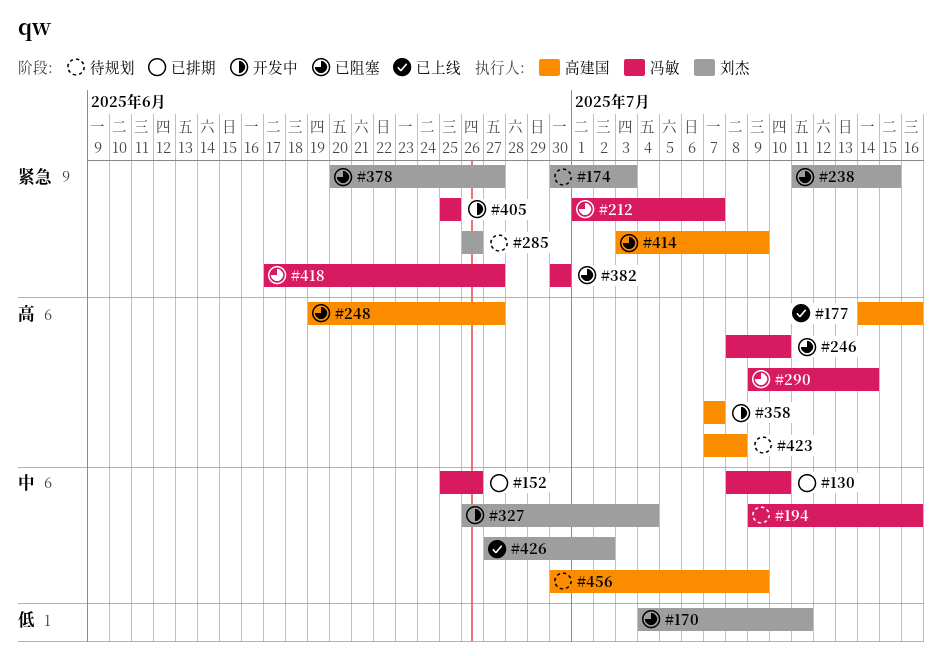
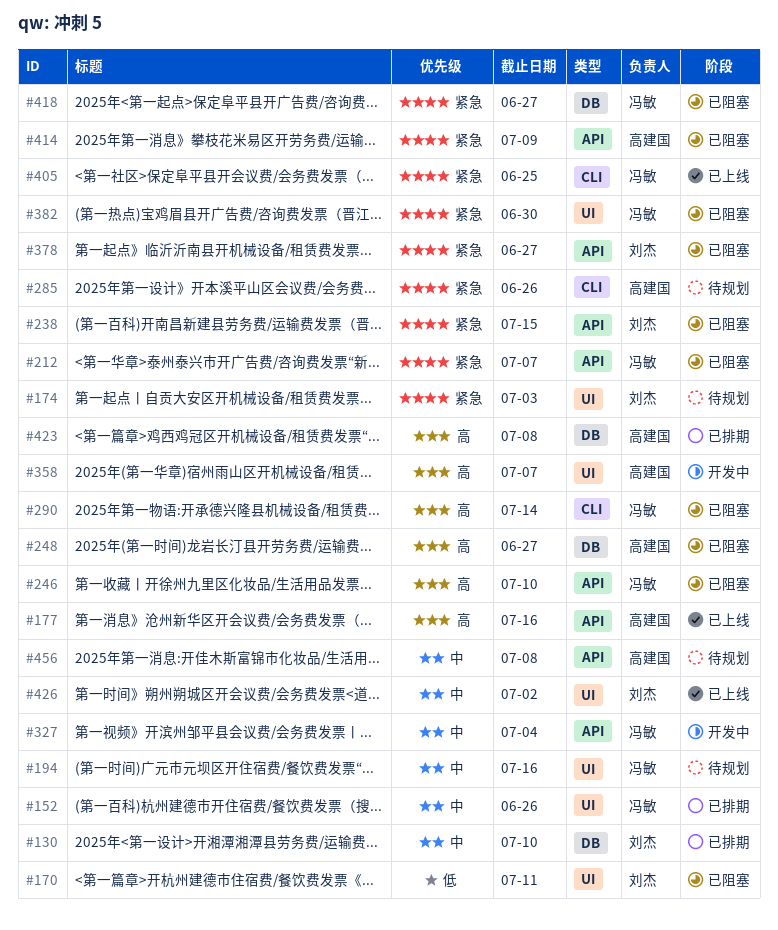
#130, owner: 冯敏 -> 刘杰
#285, owner: 刘杰 -> 高建国
#327, owner: 刘杰 -> 冯敏
#405, status: 开发中 -> 已上线
#423, status: 待规划 -> 已排期
#456, due: Jul 9 -> Jul 8

